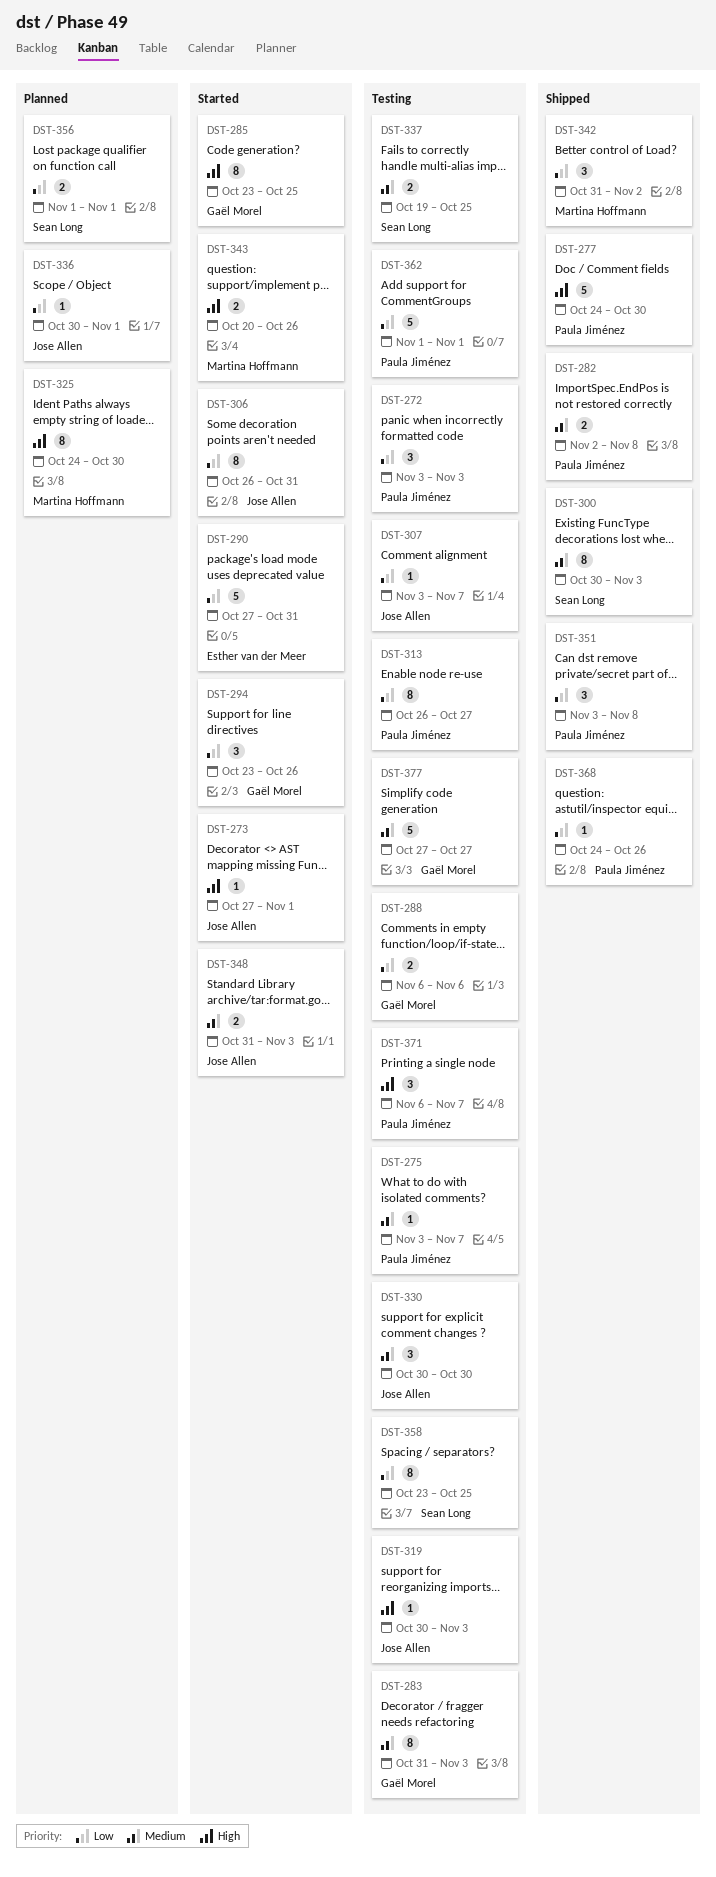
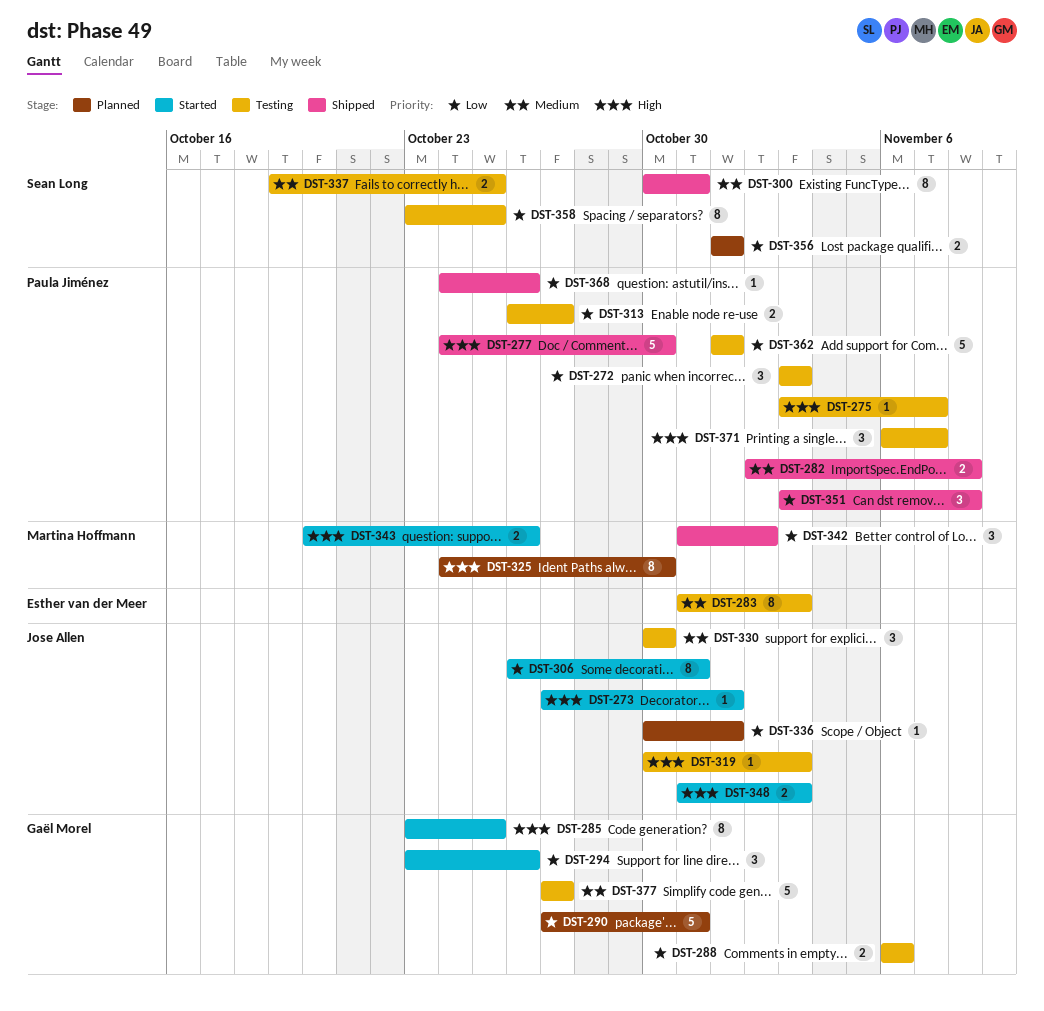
DST-275, priority: Medium -> High
DST-283, owner: Gaël Morel -> Esther van der Meer
DST-290, status: Started -> Planned
DST-290, owner: Esther van der Meer -> Gaël Morel
DST-300, due: Nov 3 -> Oct 31
DST-307: present -> none
DST-313, estimate: 8 -> 2
DST-348, priority: Medium -> High

